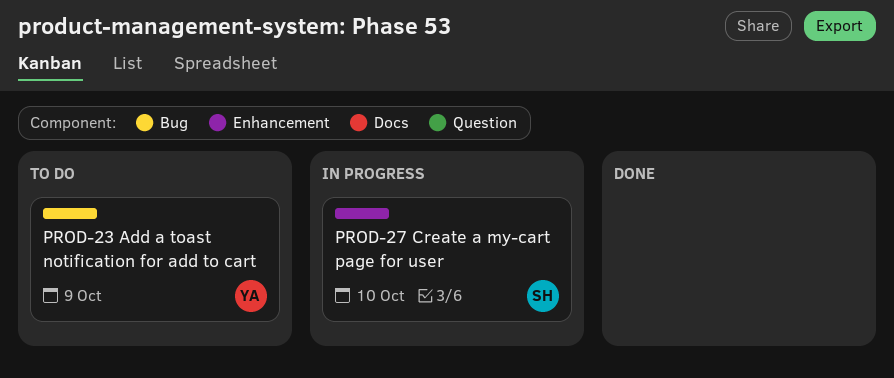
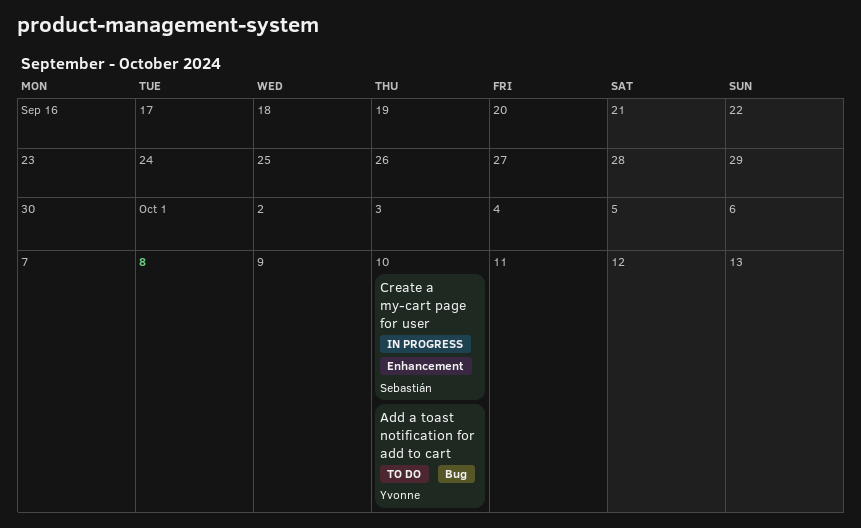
Add a toast notification for add to cart, due: Oct 9 -> Oct 10

